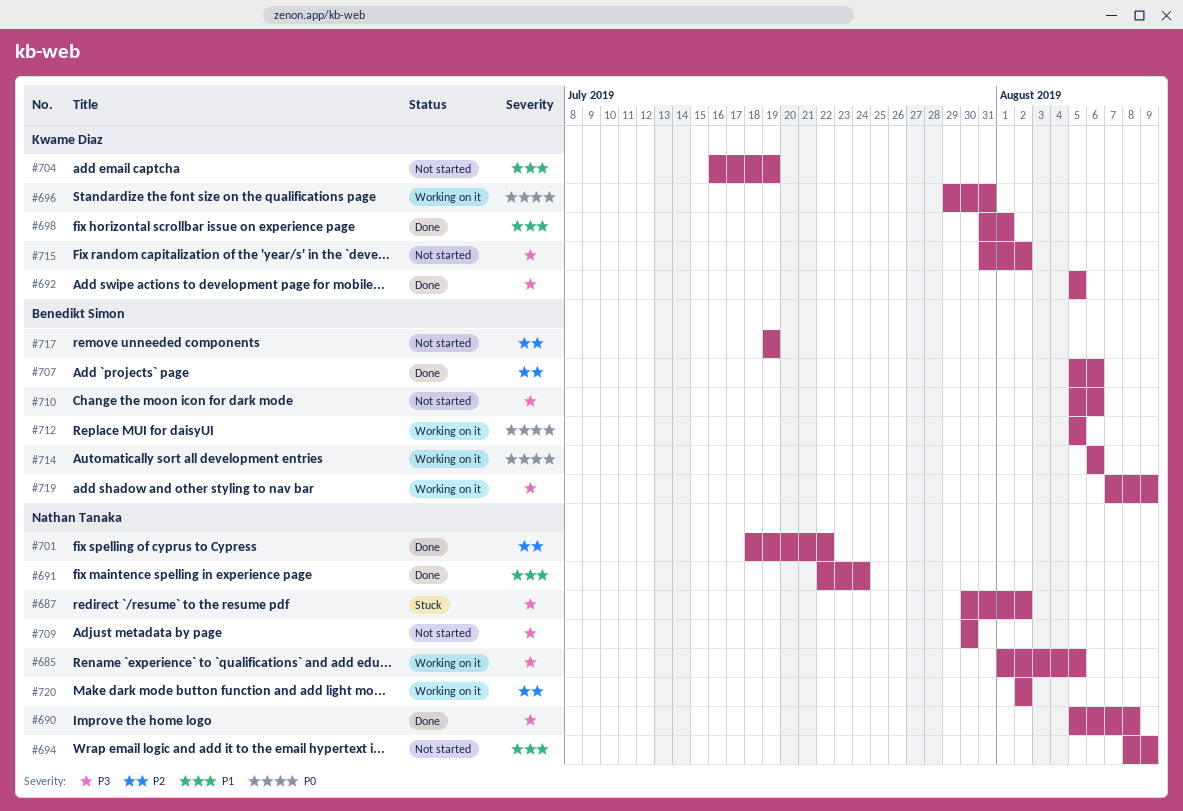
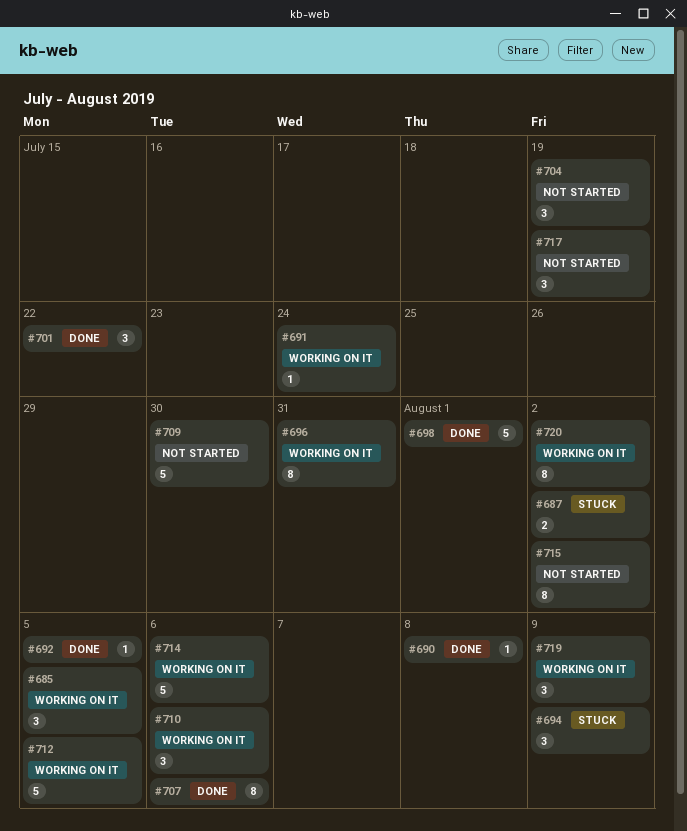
#691, status: Done -> Working on it
#694, status: Not started -> Stuck
#710, status: Not started -> Working on it

